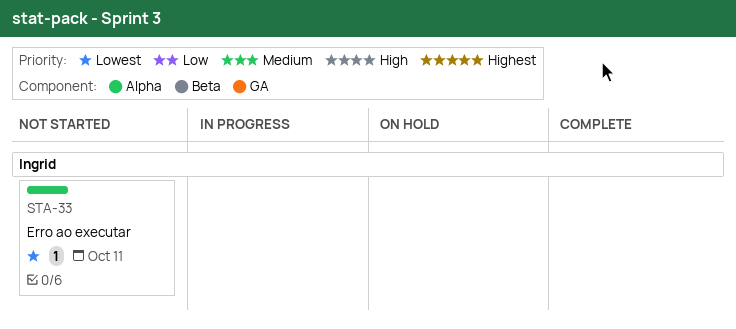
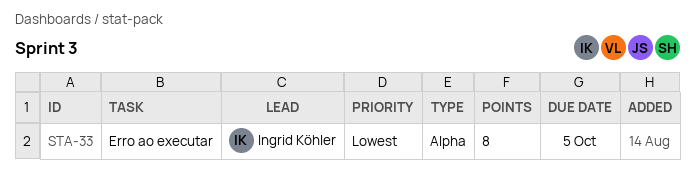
STA-33, estimate: 1 -> 8
STA-33, due: Oct 11 -> Oct 5

